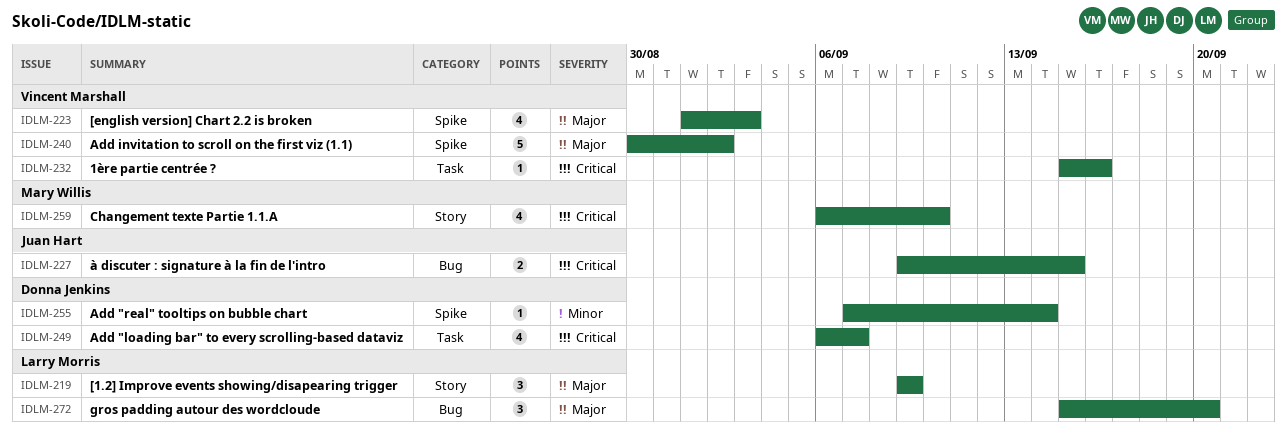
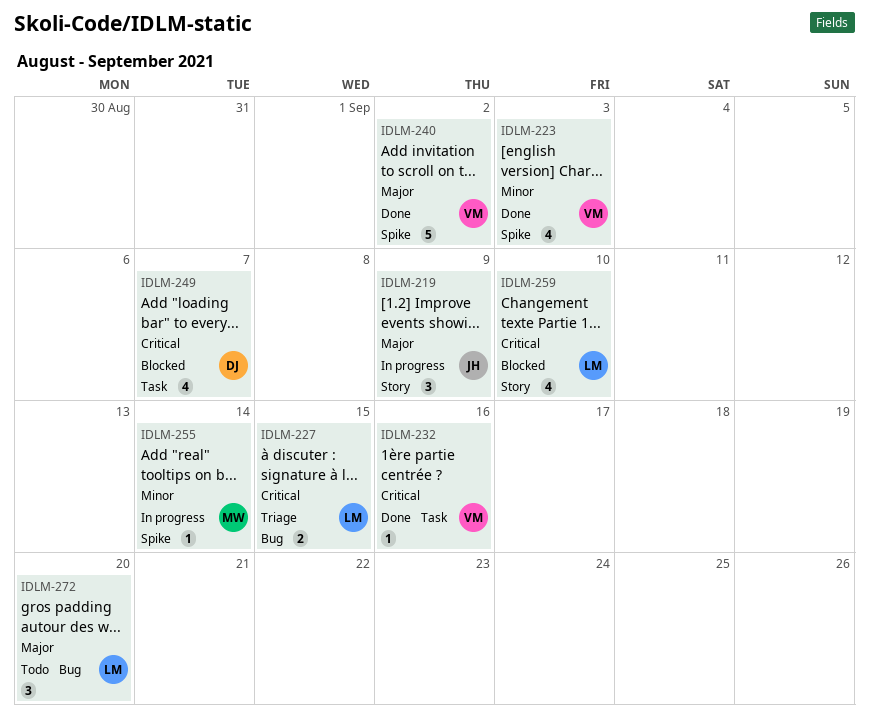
IDLM-219, owner: Larry Morris -> Juan Hart
IDLM-223, priority: Major -> Minor
IDLM-227, owner: Juan Hart -> Larry Morris
IDLM-255, owner: Donna Jenkins -> Mary Willis
IDLM-259, owner: Mary Willis -> Larry Morris

